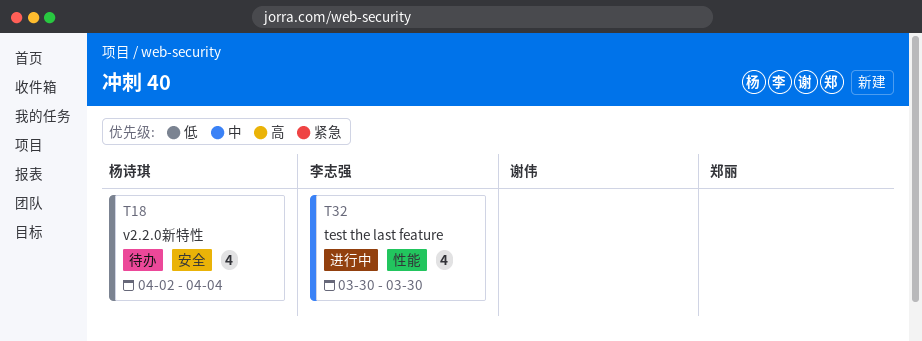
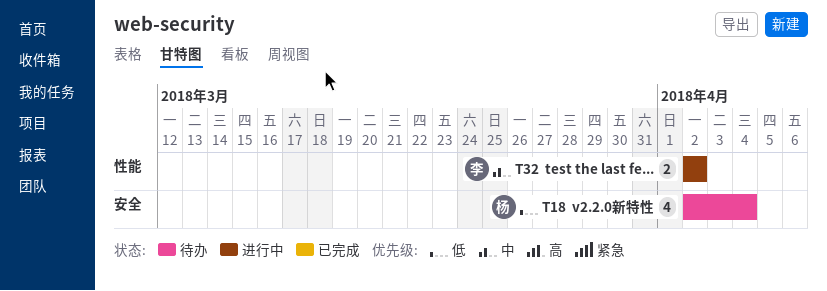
T32, estimate: 4 -> 2
T32, start: Mar 30 -> Apr 2
T32, due: Mar 30 -> Apr 2

